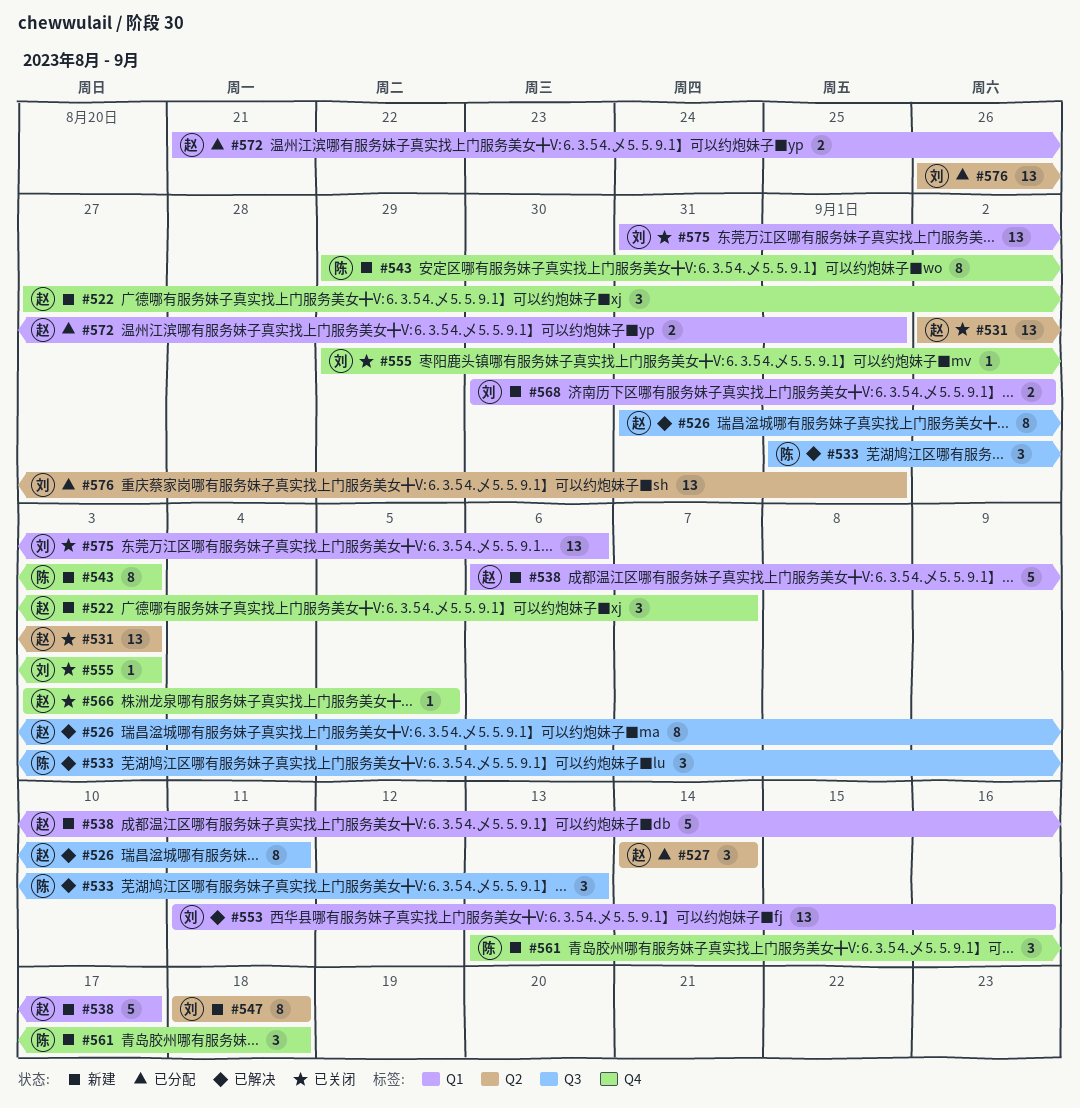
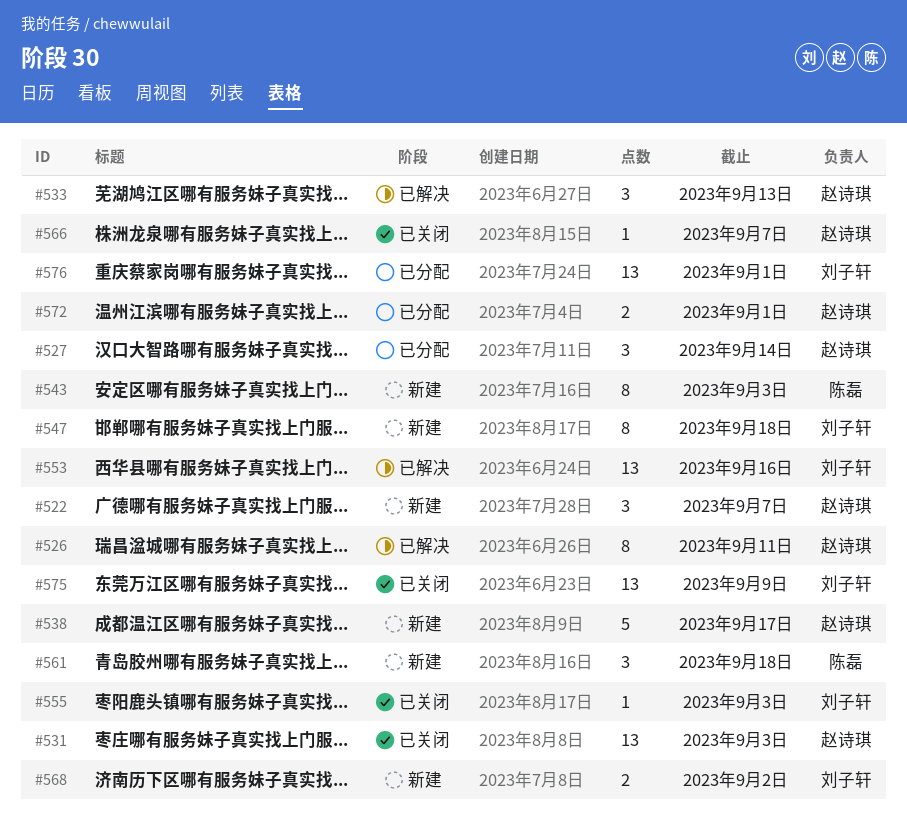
#533, owner: 陈磊 -> 赵诗琪
#566, due: Sep 5 -> Sep 7
#575, due: Sep 6 -> Sep 9

